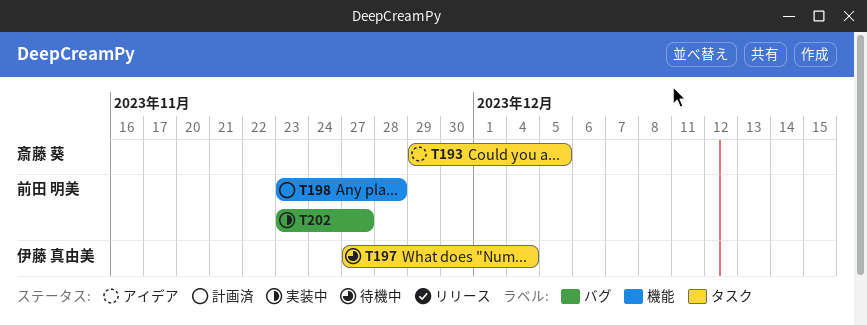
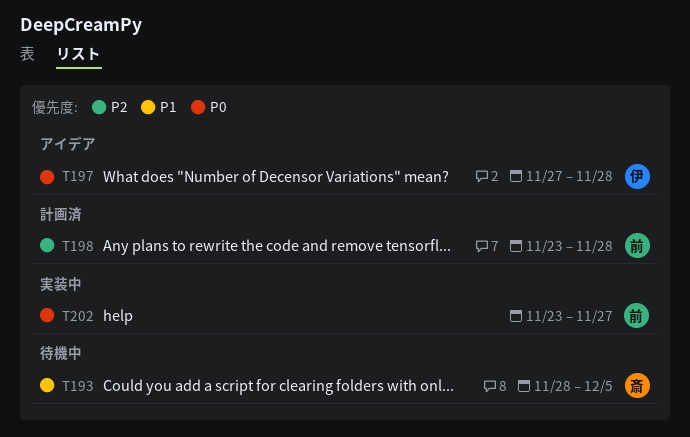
T193, status: アイデア -> 待機中
T193, start: Nov 29 -> Nov 28
T197, status: 待機中 -> アイデア
T197, due: Dec 4 -> Nov 28

